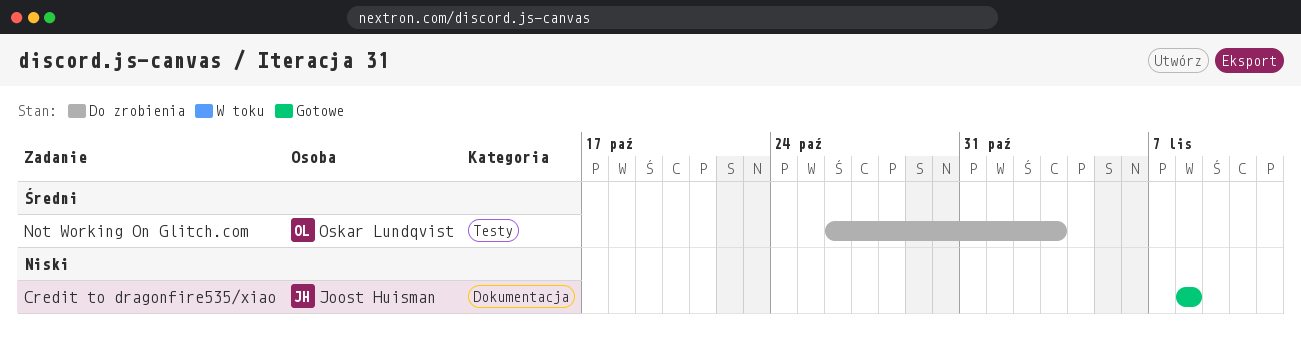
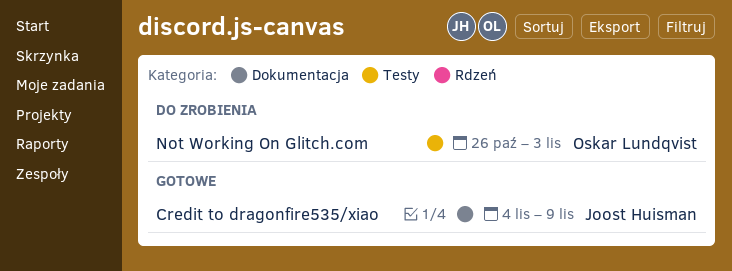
Credit to dragonfire535/xiao, start: Nov 8 -> Nov 4
Credit to dragonfire535/xiao, due: Nov 8 -> Nov 9

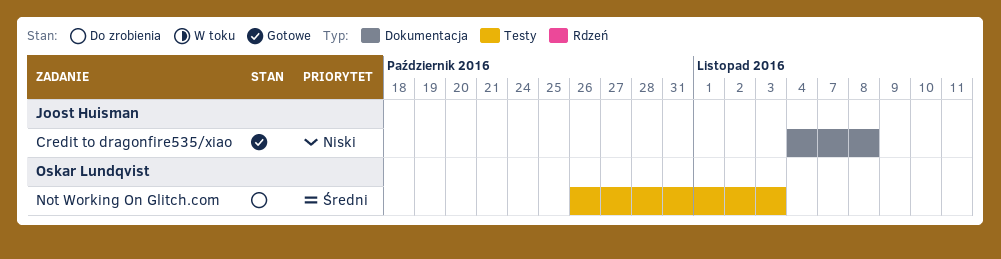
Credit to dragonfire535/xiao, due: Nov 9 -> Nov 8

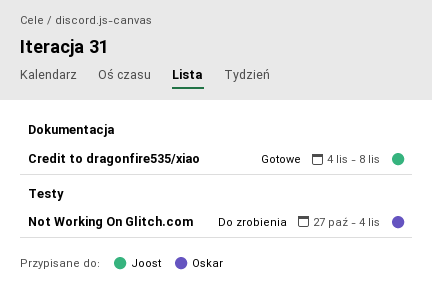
Not Working On Glitch.com, start: Oct 26 -> Oct 27
Not Working On Glitch.com, due: Nov 3 -> Nov 4

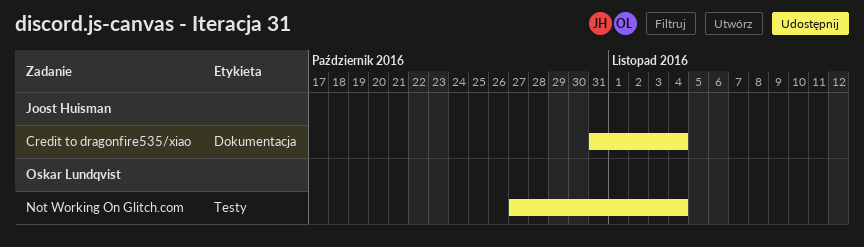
Credit to dragonfire535/xiao, start: Nov 4 -> Oct 31
Credit to dragonfire535/xiao, due: Nov 8 -> Nov 4

